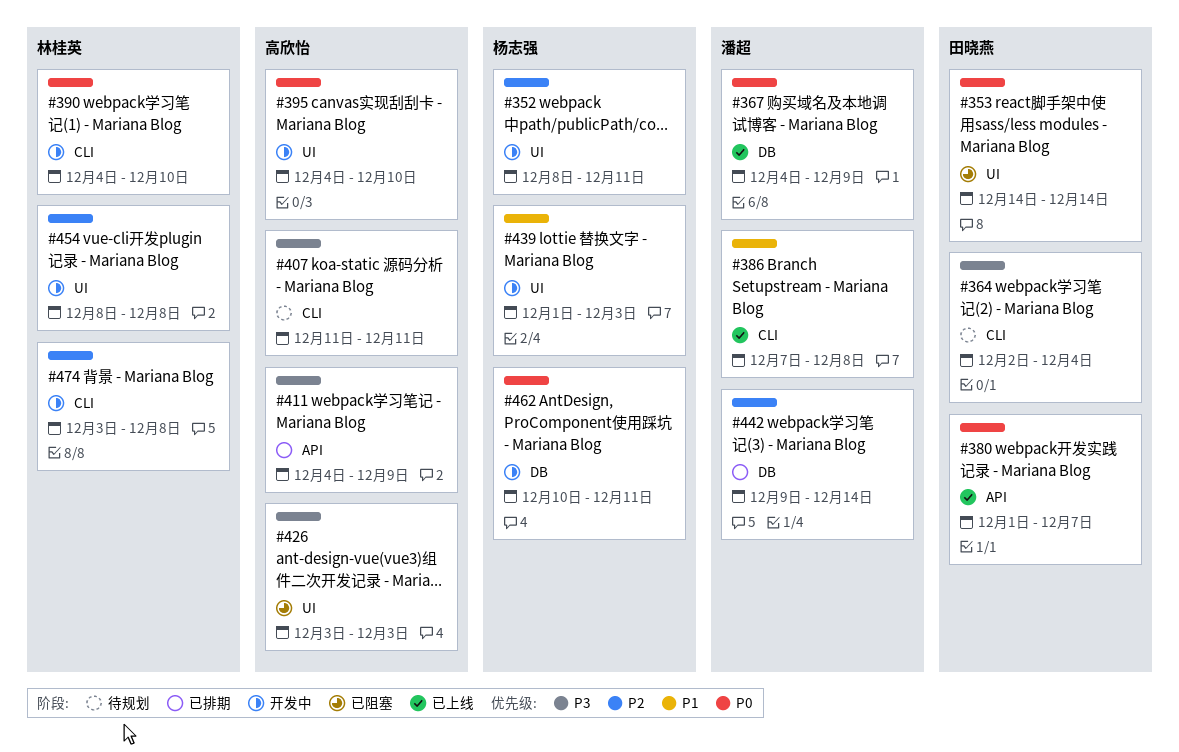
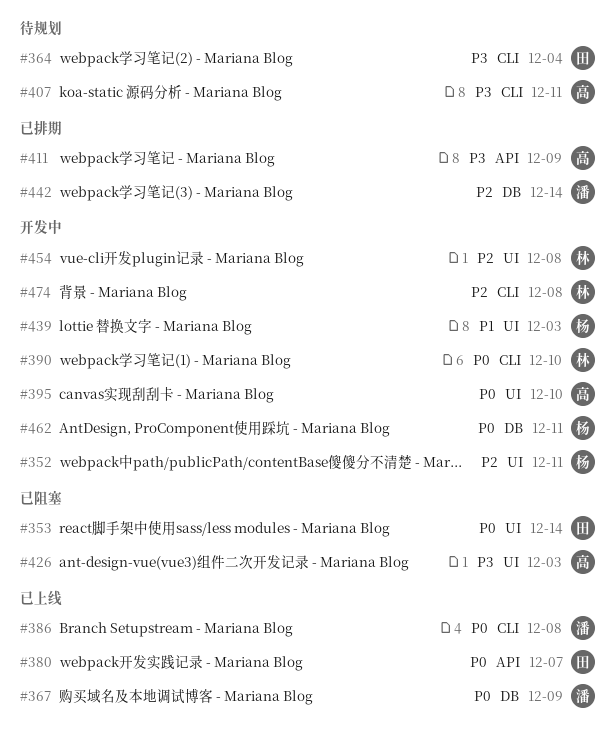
#386, priority: P1 -> P0

